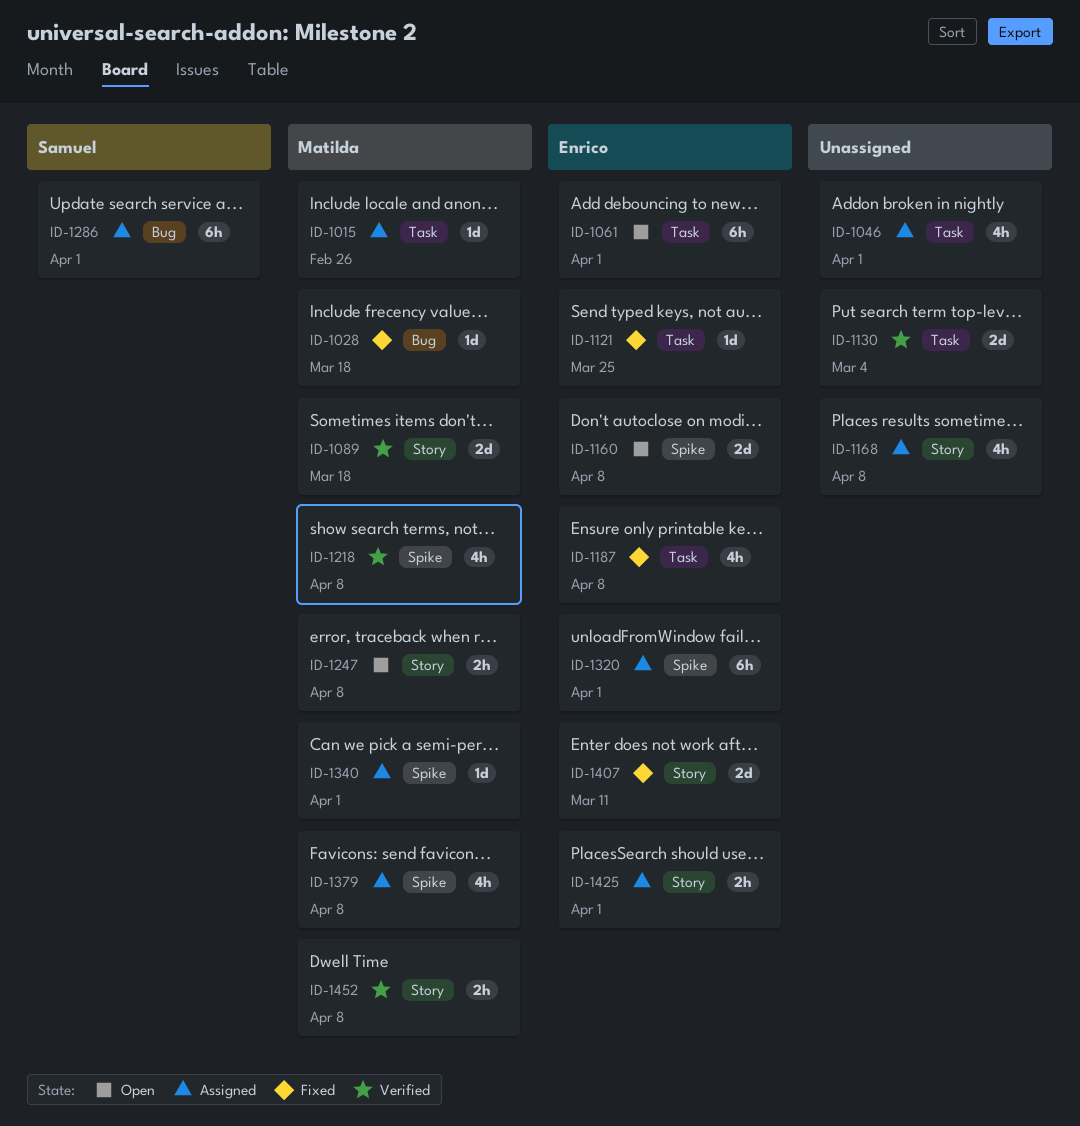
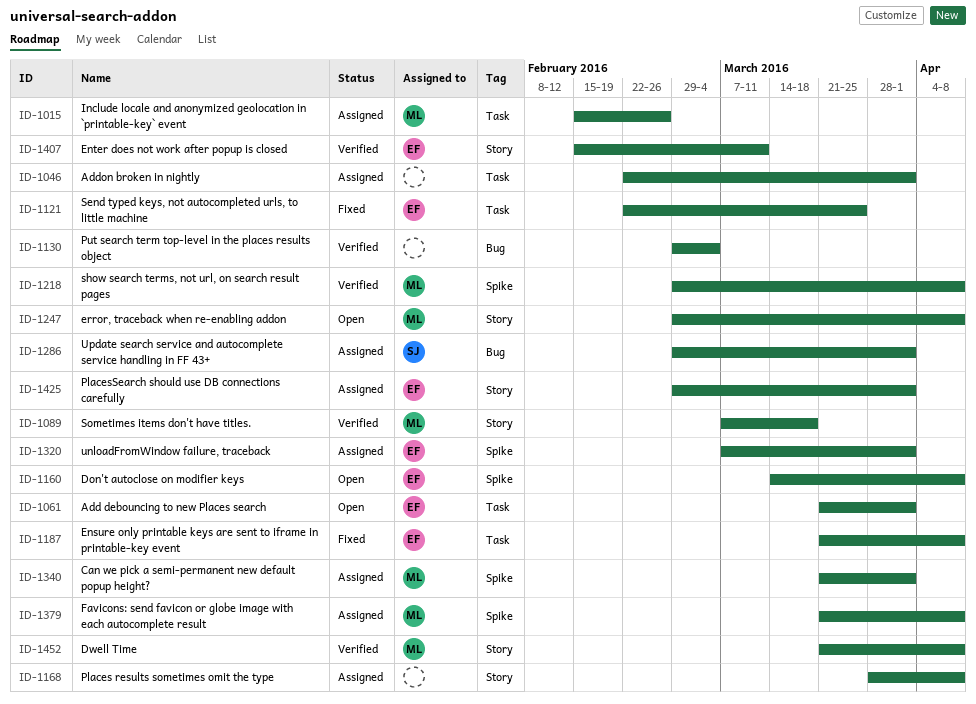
ID-1028: present -> none
ID-1130, label: Task -> Bug
ID-1407, status: Fixed -> Verified

